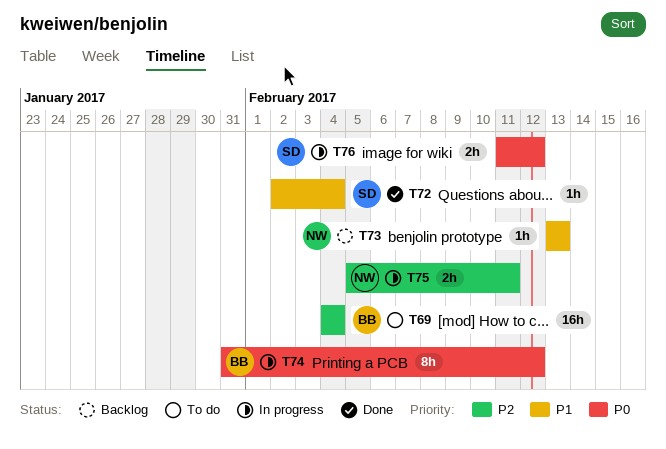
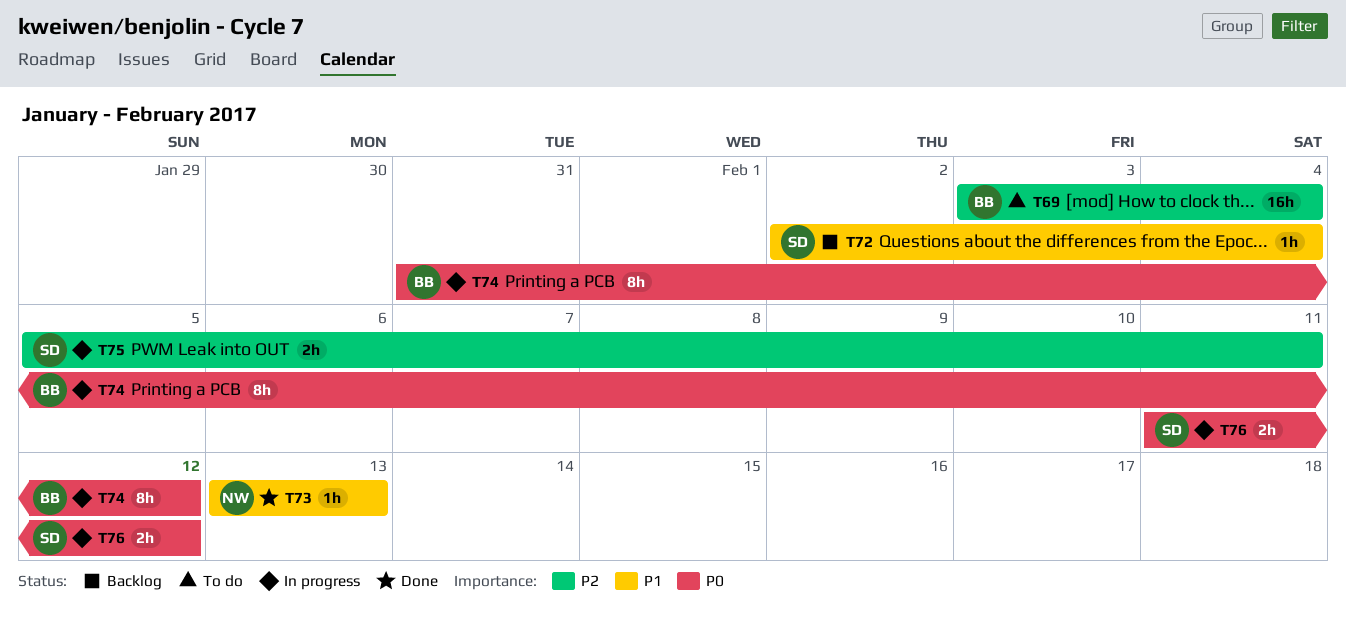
T69, start: Feb 4 -> Feb 3
T72, status: Done -> Backlog
T73, status: Backlog -> Done
T75, owner: NW -> SD

